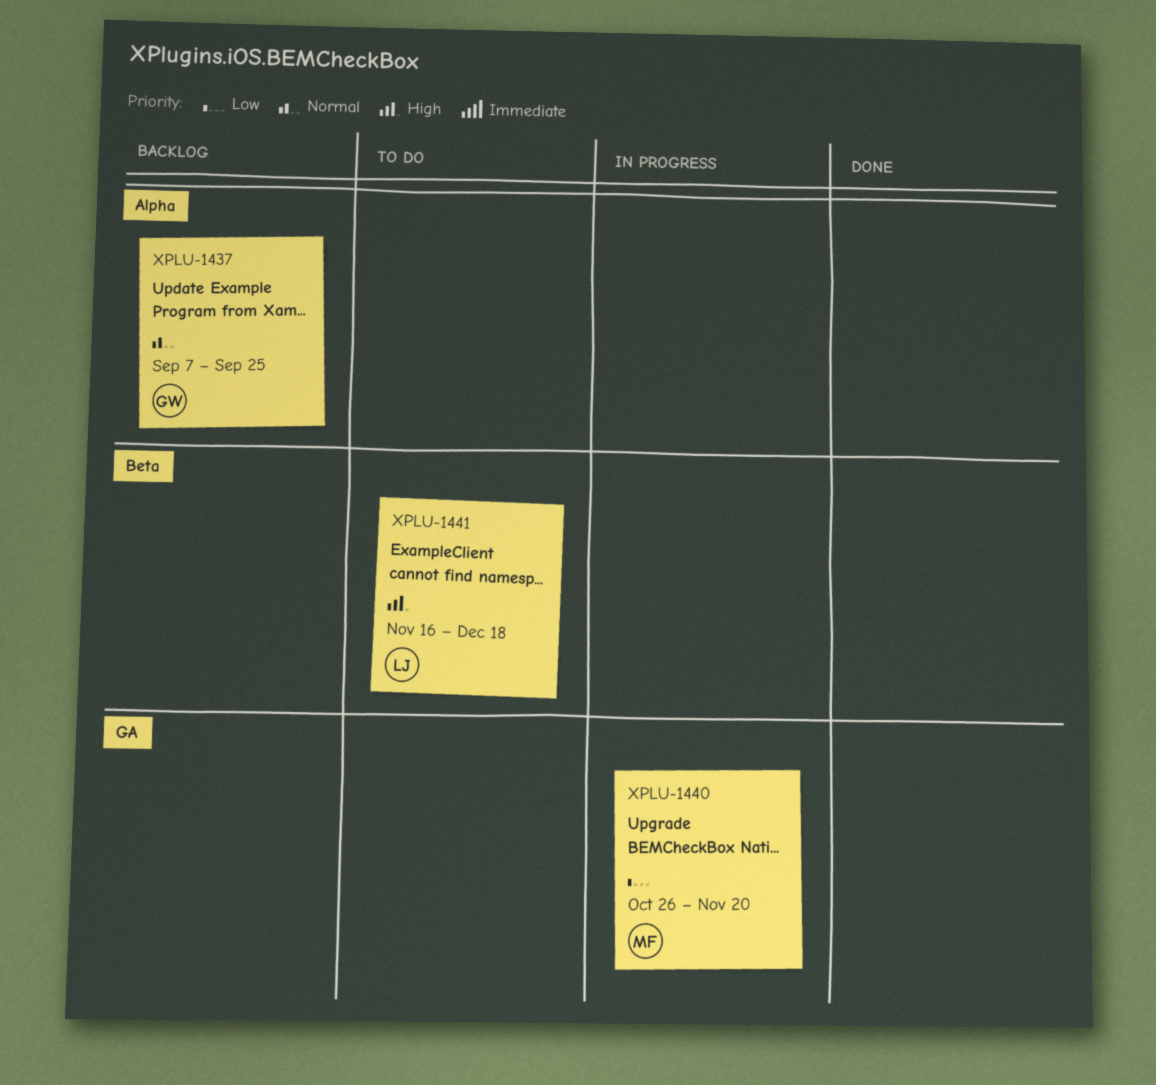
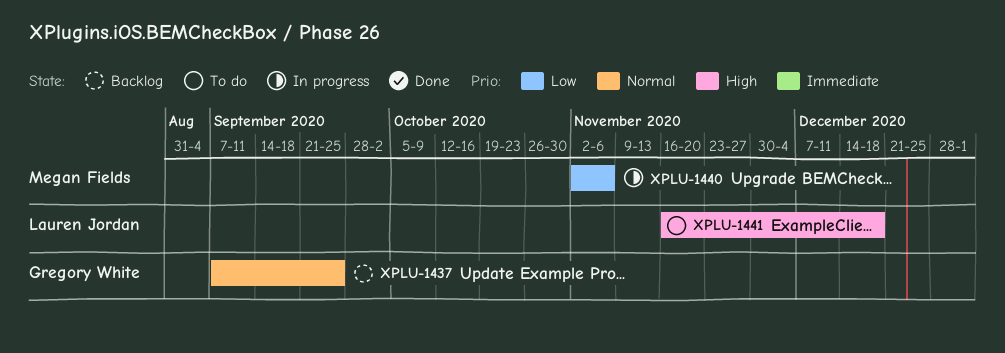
XPLU-1440, start: Oct 26 -> Nov 2
XPLU-1440, due: Nov 20 -> Nov 6

